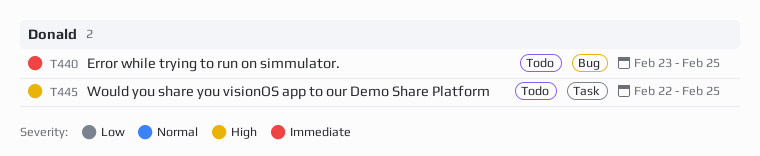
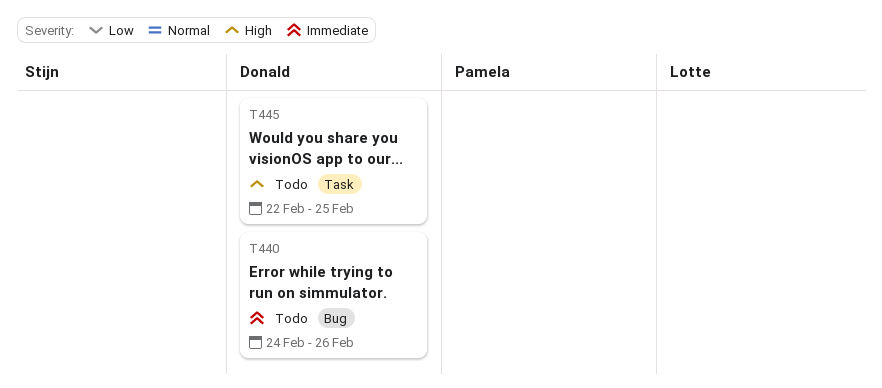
T440, start: Feb 23 -> Feb 24
T440, due: Feb 25 -> Feb 26

